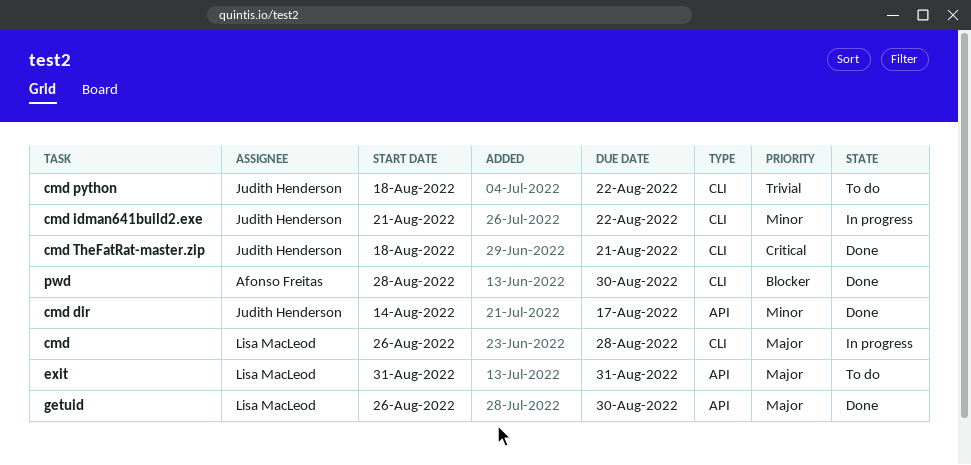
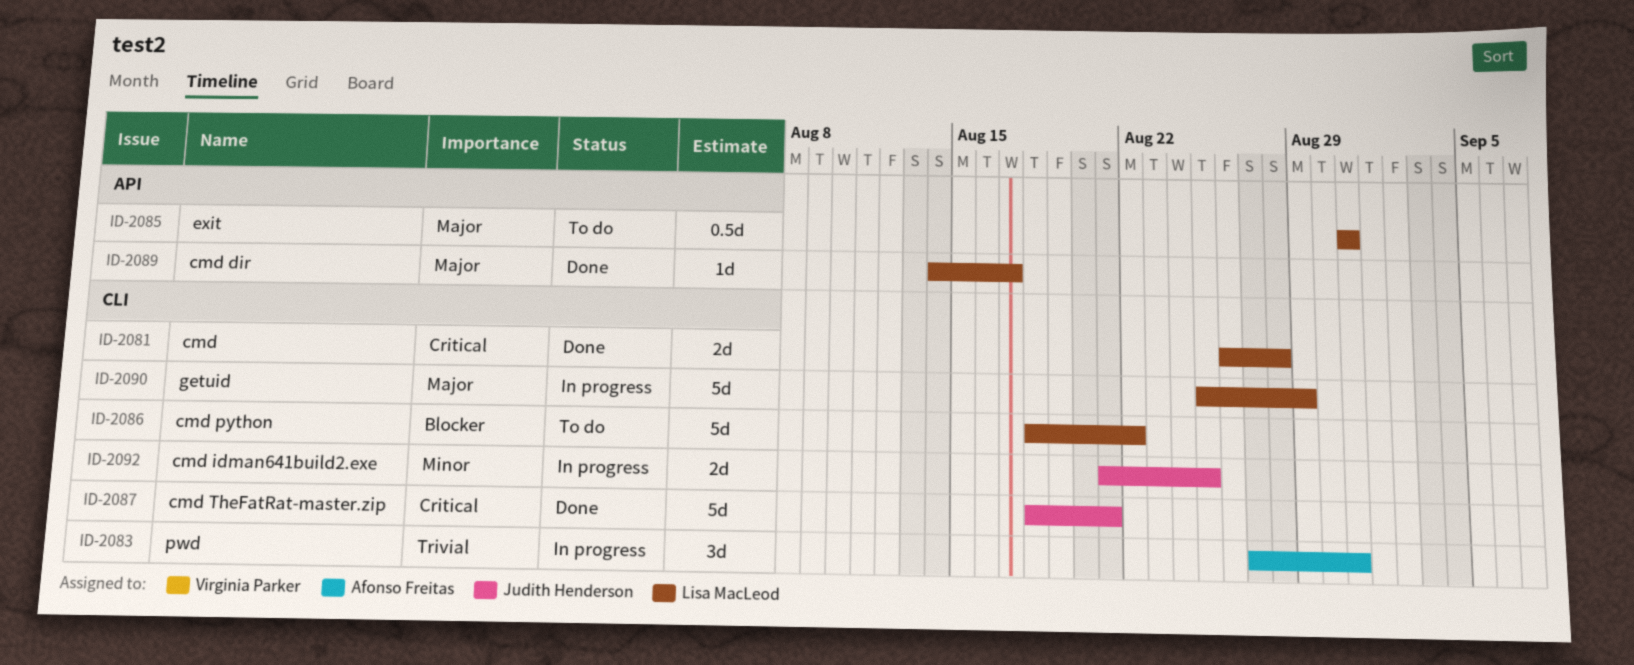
cmd, status: In progress -> Done
cmd, priority: Major -> Critical
cmd dir, owner: Judith Henderson -> Lisa MacLeod
cmd dir, priority: Minor -> Major
cmd idman641build2.exe, due: Aug 22 -> Aug 25
cmd python, owner: Judith Henderson -> Lisa MacLeod
cmd python, priority: Trivial -> Blocker
getuid, status: Done -> In progress
getuid, label: API -> CLI
getuid, start: Aug 26 -> Aug 25
getuid, due: Aug 30 -> Aug 29
pwd, status: Done -> In progress
pwd, priority: Blocker -> Trivial
pwd, start: Aug 28 -> Aug 27
pwd, due: Aug 30 -> Aug 31

